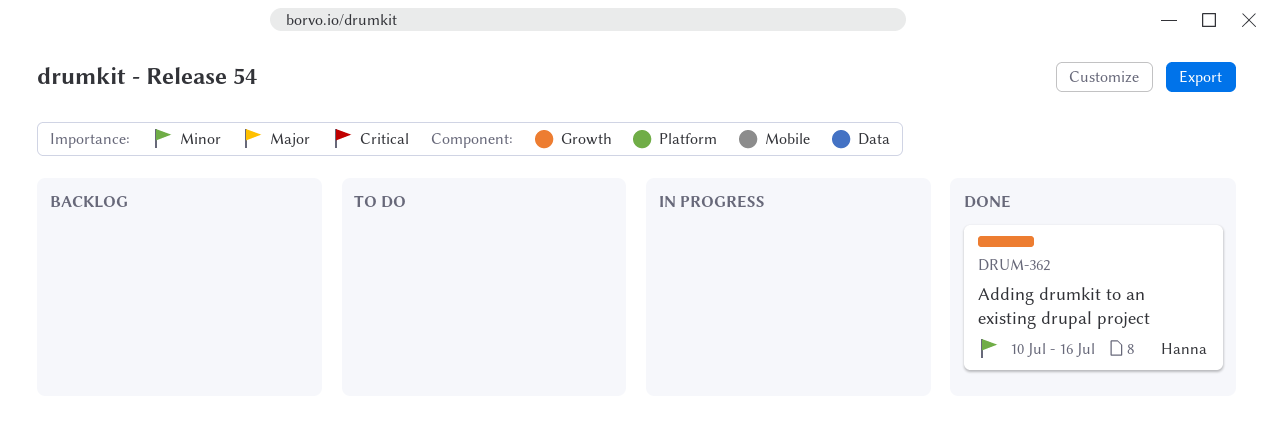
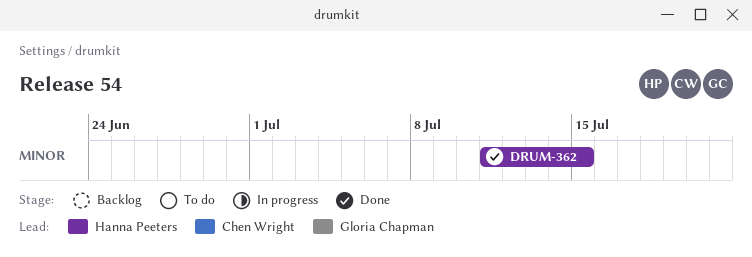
DRUM-362, start: Jul 10 -> Jul 11
DRUM-362, due: Jul 16 -> Jul 15

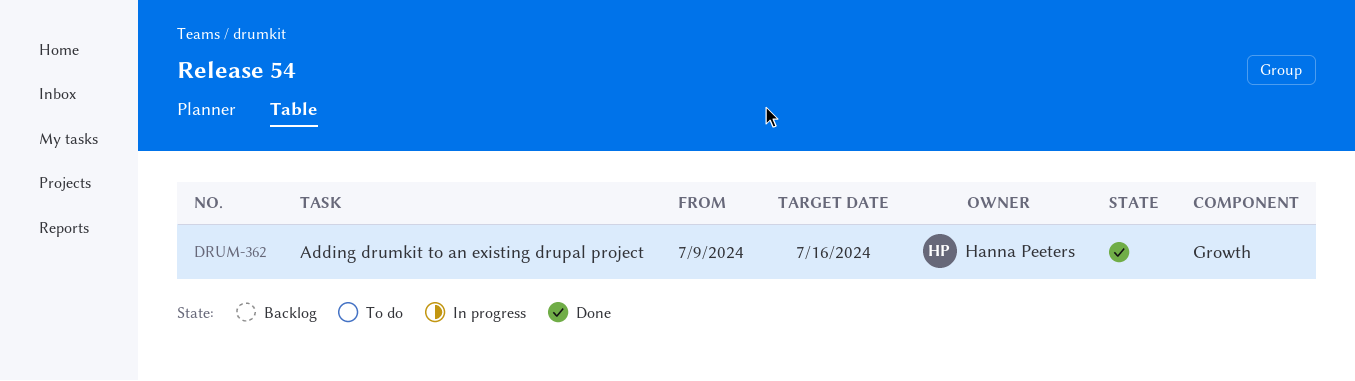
DRUM-362, start: Jul 11 -> Jul 9
DRUM-362, due: Jul 15 -> Jul 16

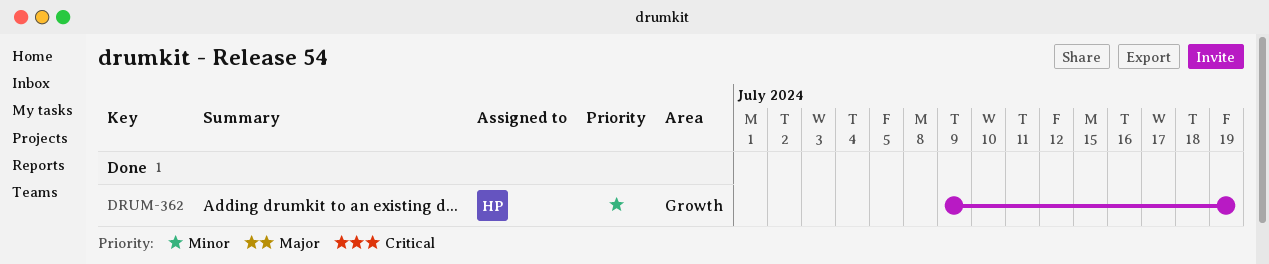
DRUM-362, due: Jul 16 -> Jul 19

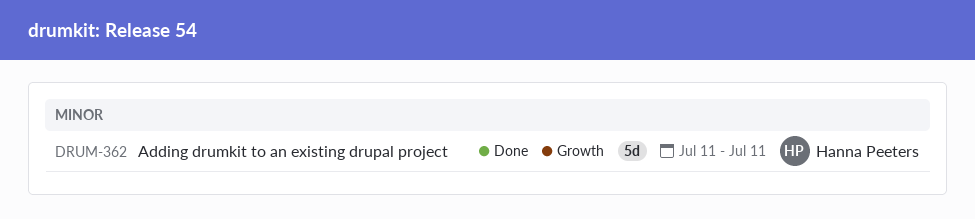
DRUM-362, start: Jul 9 -> Jul 11
DRUM-362, due: Jul 19 -> Jul 11

